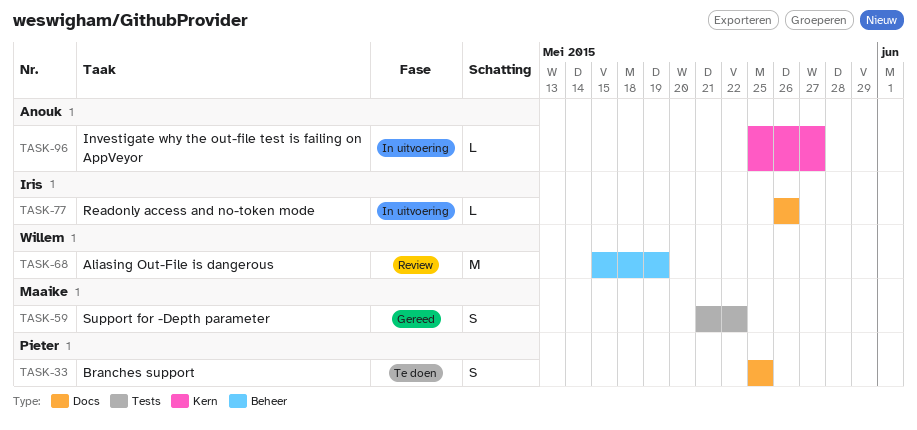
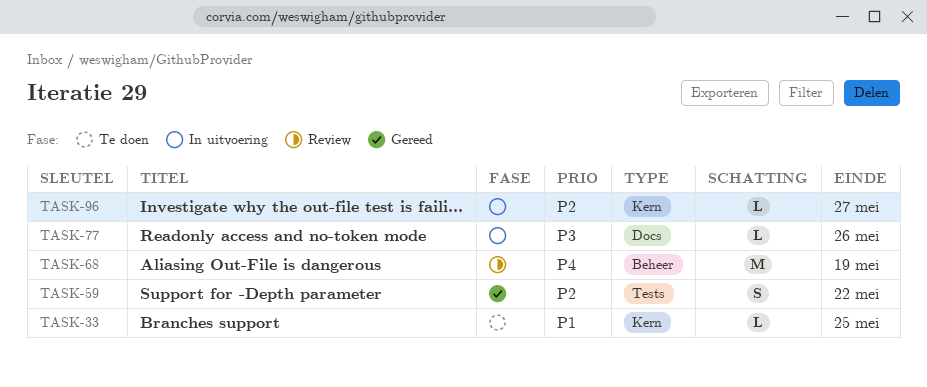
TASK-33, label: Docs -> Kern
TASK-33, estimate: S -> L

